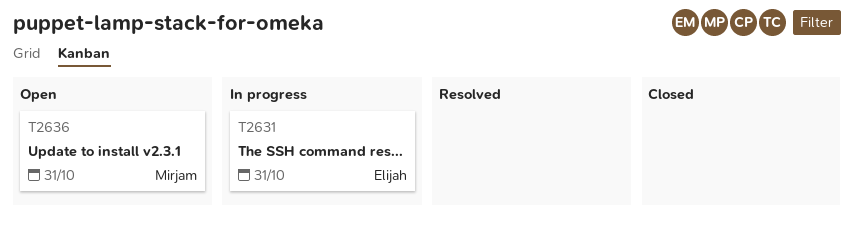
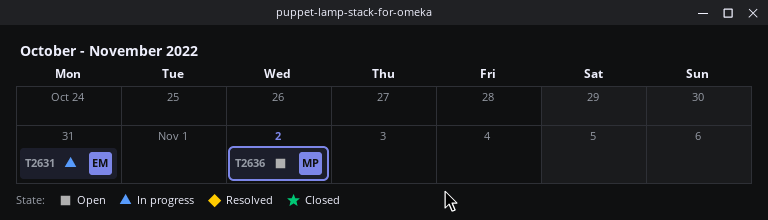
T2636, due: Oct 31 -> Nov 2

